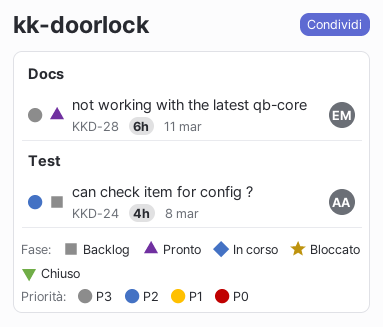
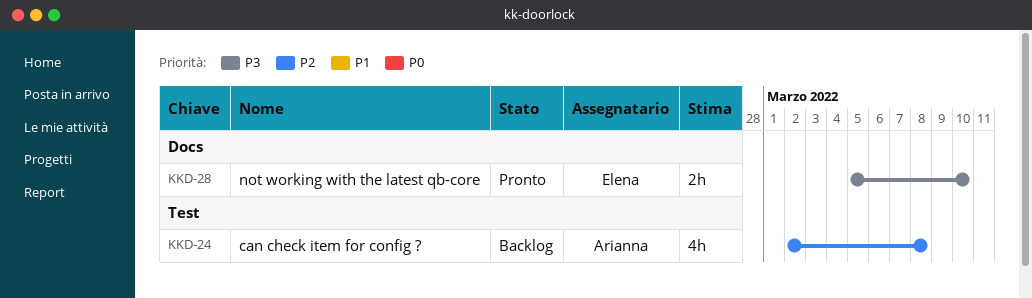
KKD-28, estimate: 6h -> 2h
KKD-28, due: Mar 11 -> Mar 10

